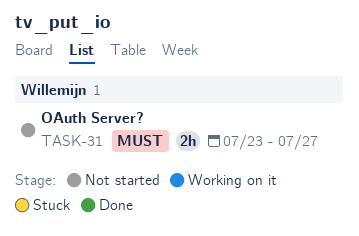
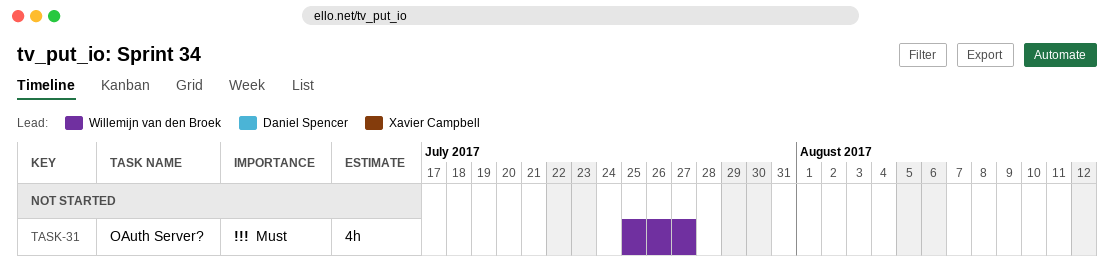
TASK-31, estimate: 2h -> 4h
TASK-31, start: Jul 23 -> Jul 25

